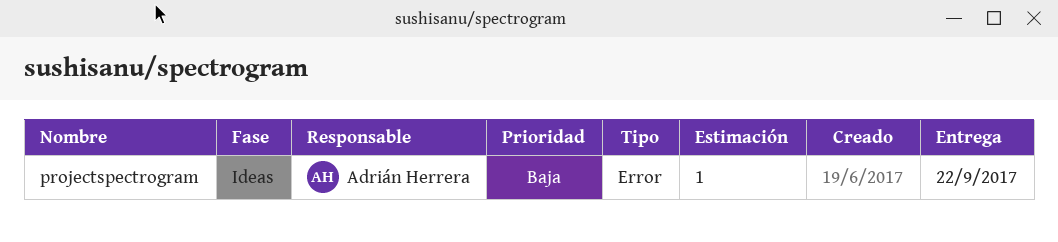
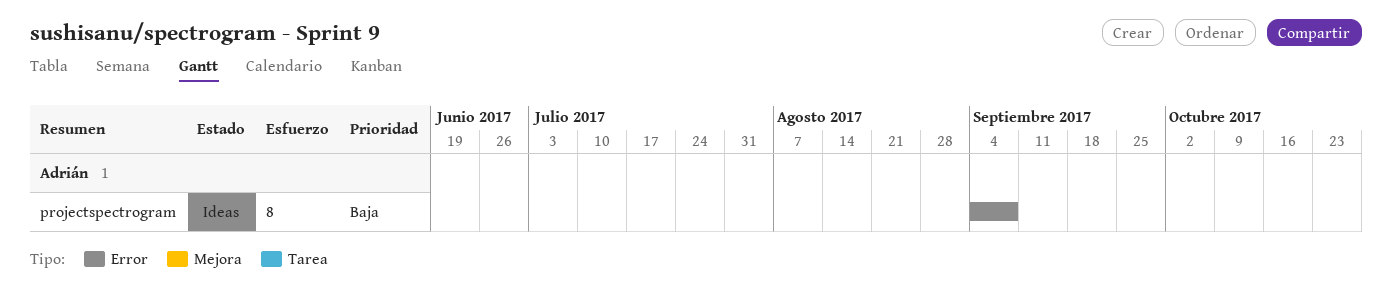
projectspectrogram, estimate: 1 -> 8
projectspectrogram, due: Sep 22 -> Sep 8

